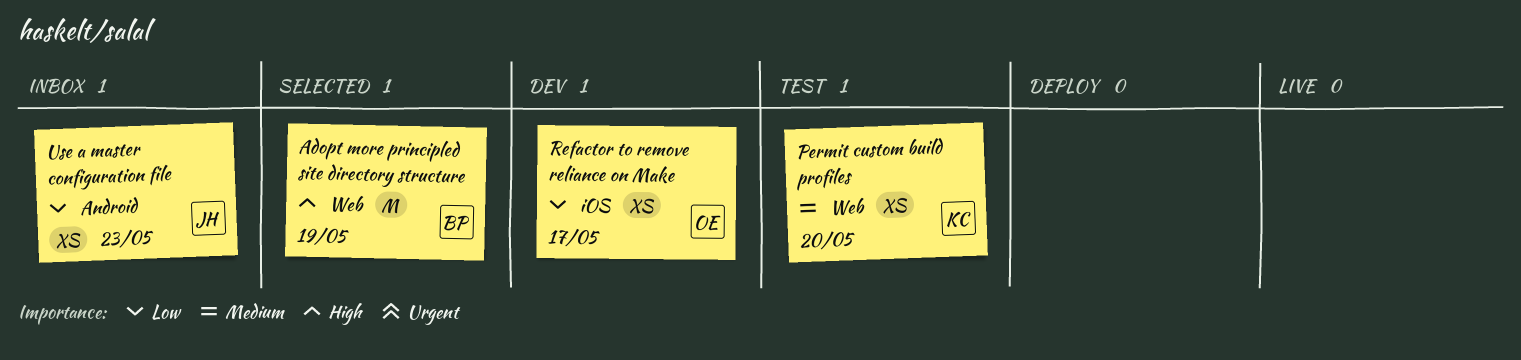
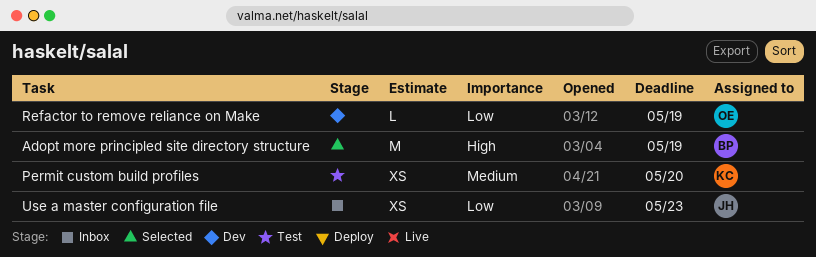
Refactor to remove reliance on Make, estimate: XS -> L
Refactor to remove reliance on Make, due: May 17 -> May 19

